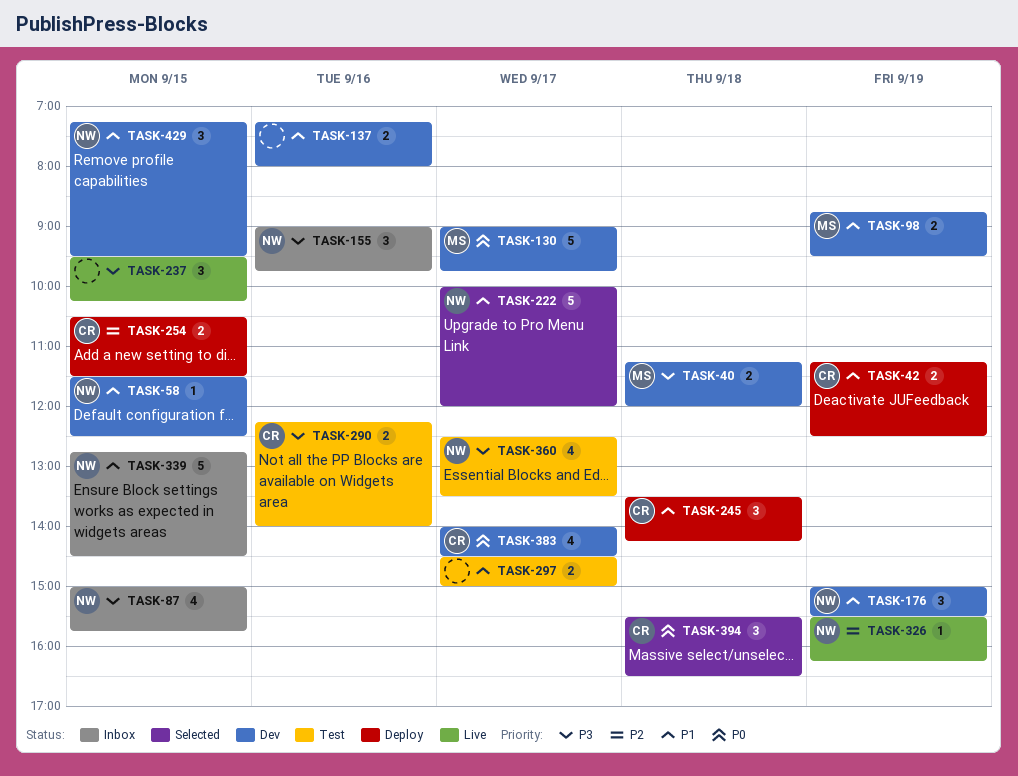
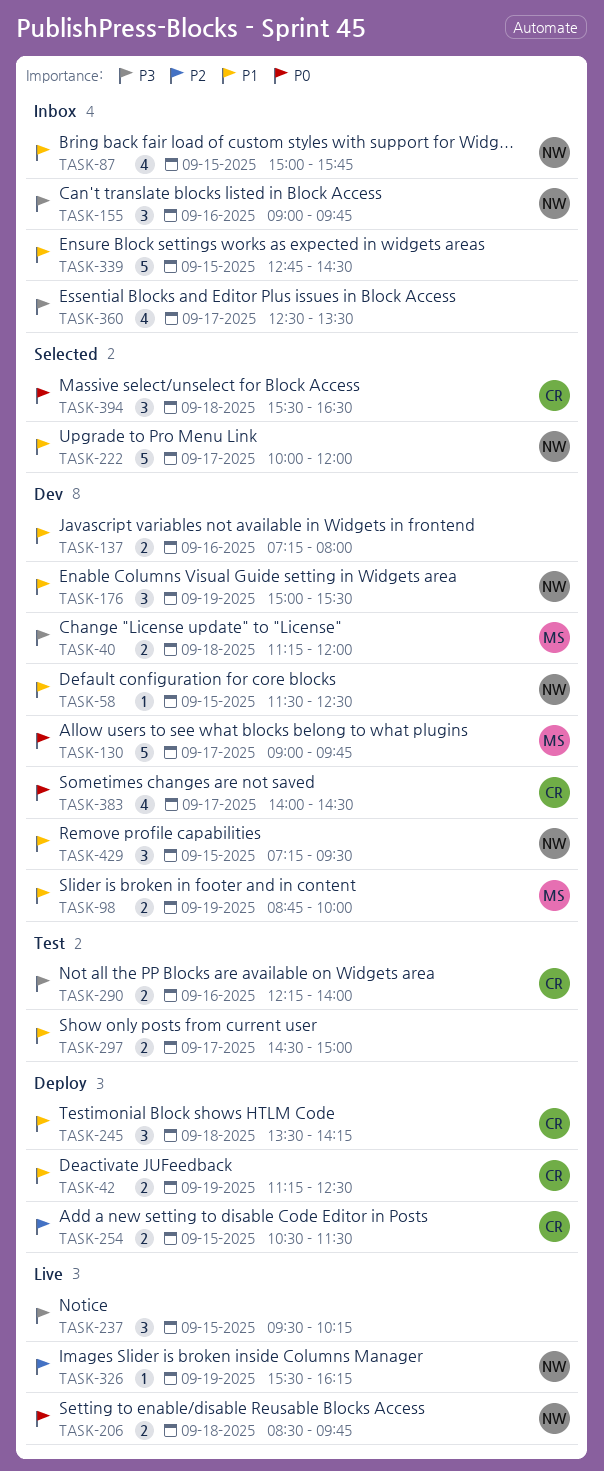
TASK-87, priority: P3 -> P1
TASK-98, ends: 09:30 -> 10:00
TASK-206: none -> present
TASK-339, owner: NW -> none
TASK-360, status: Test -> Inbox
TASK-360, owner: NW -> none

